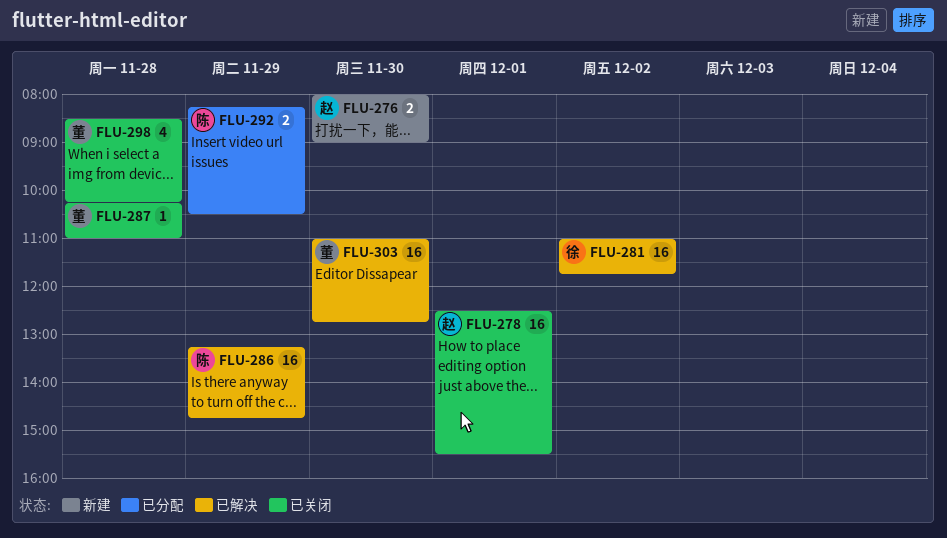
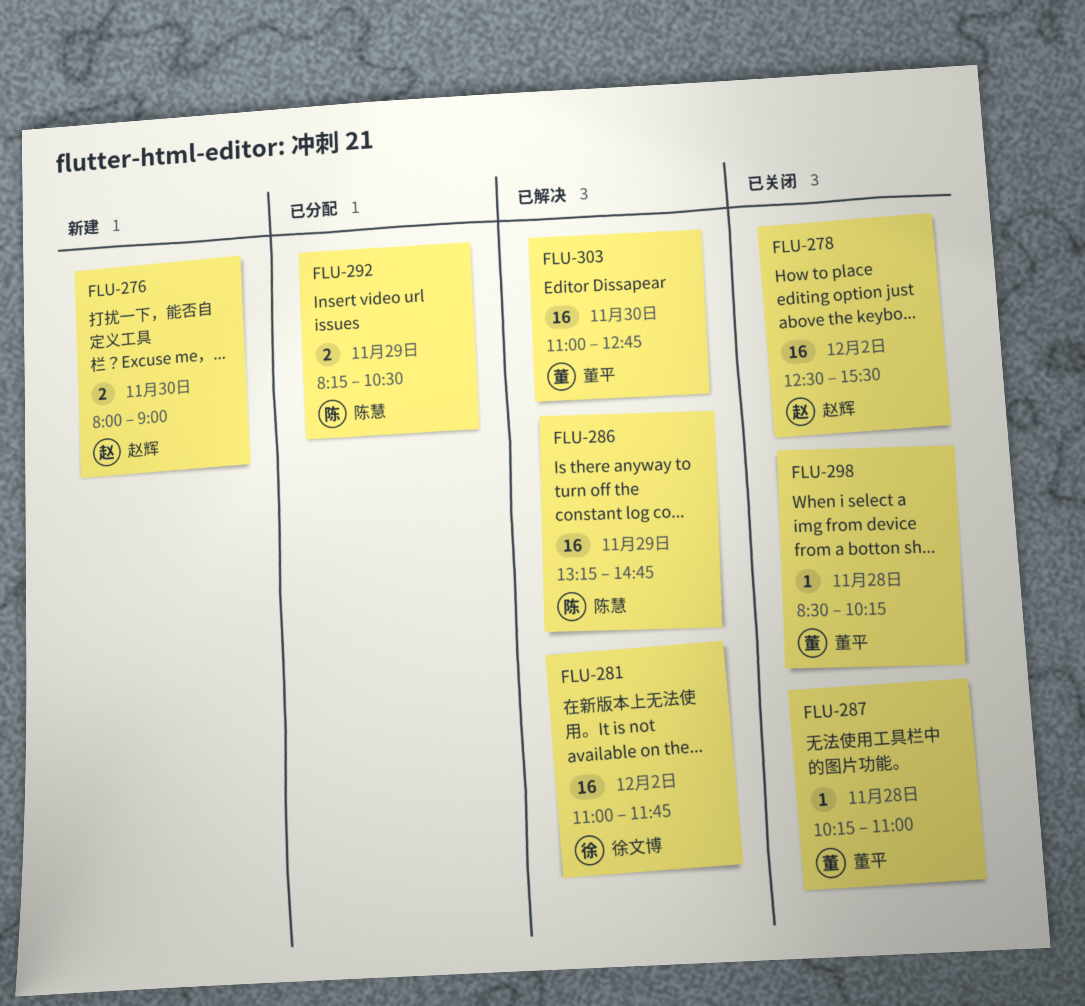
FLU-278, day: Dec 1 -> Dec 2
FLU-298, estimate: 4 -> 1

